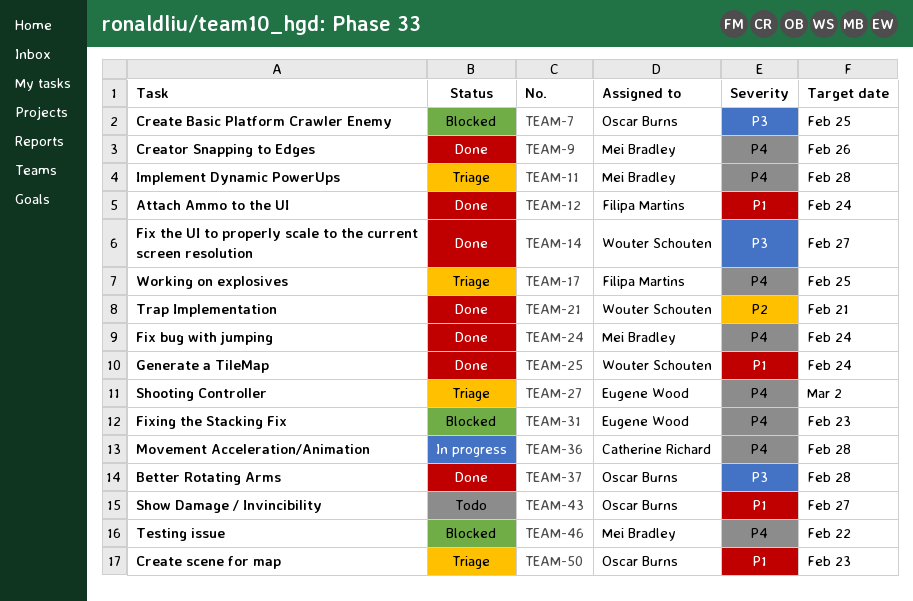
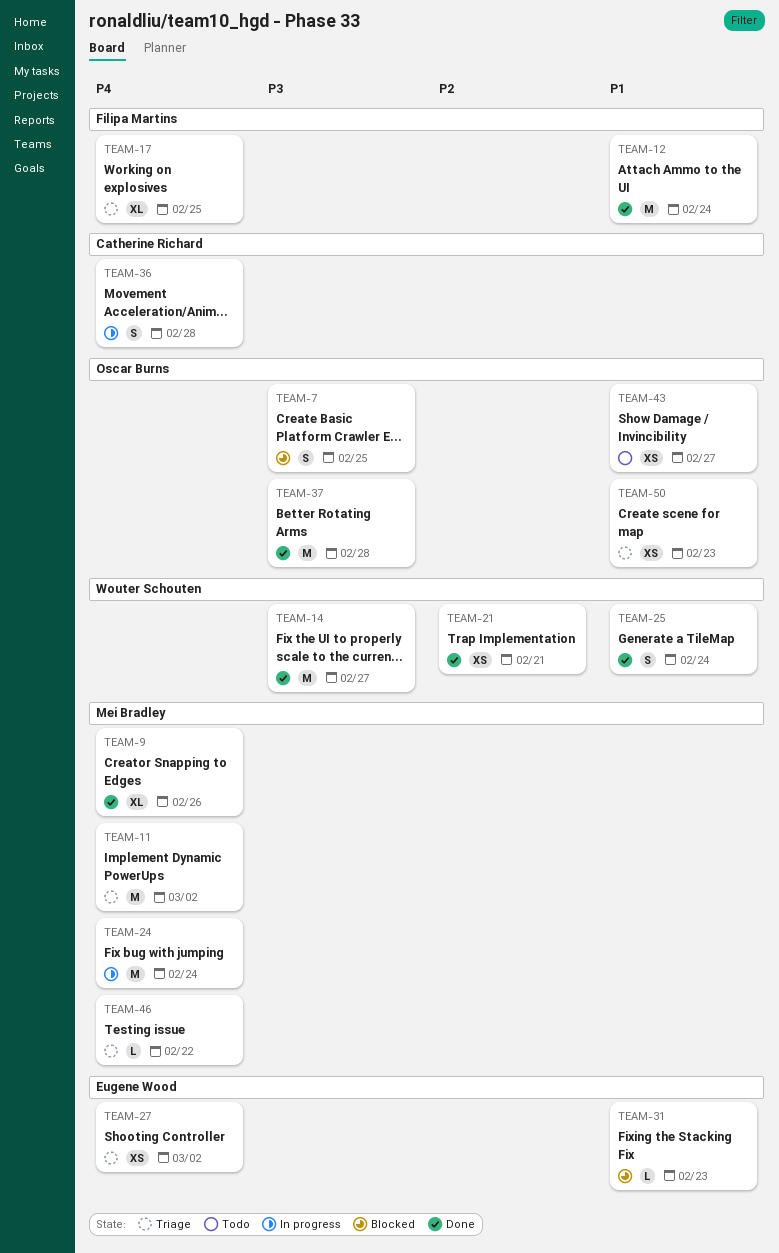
TEAM-11, due: Feb 28 -> Mar 2
TEAM-24, status: Done -> In progress
TEAM-31, priority: P4 -> P1
TEAM-46, status: Blocked -> Triage

